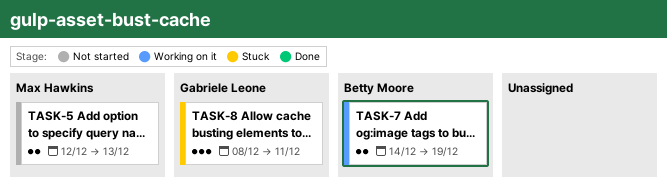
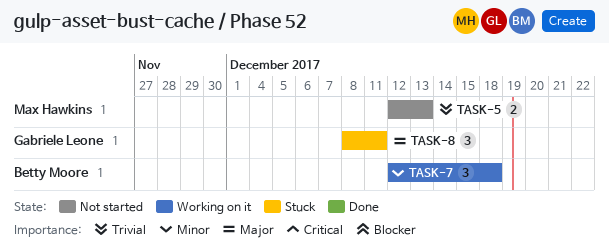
TASK-7, estimate: 2 -> 3
TASK-7, start: Dec 14 -> Dec 12
TASK-7, due: Dec 19 -> Dec 18

